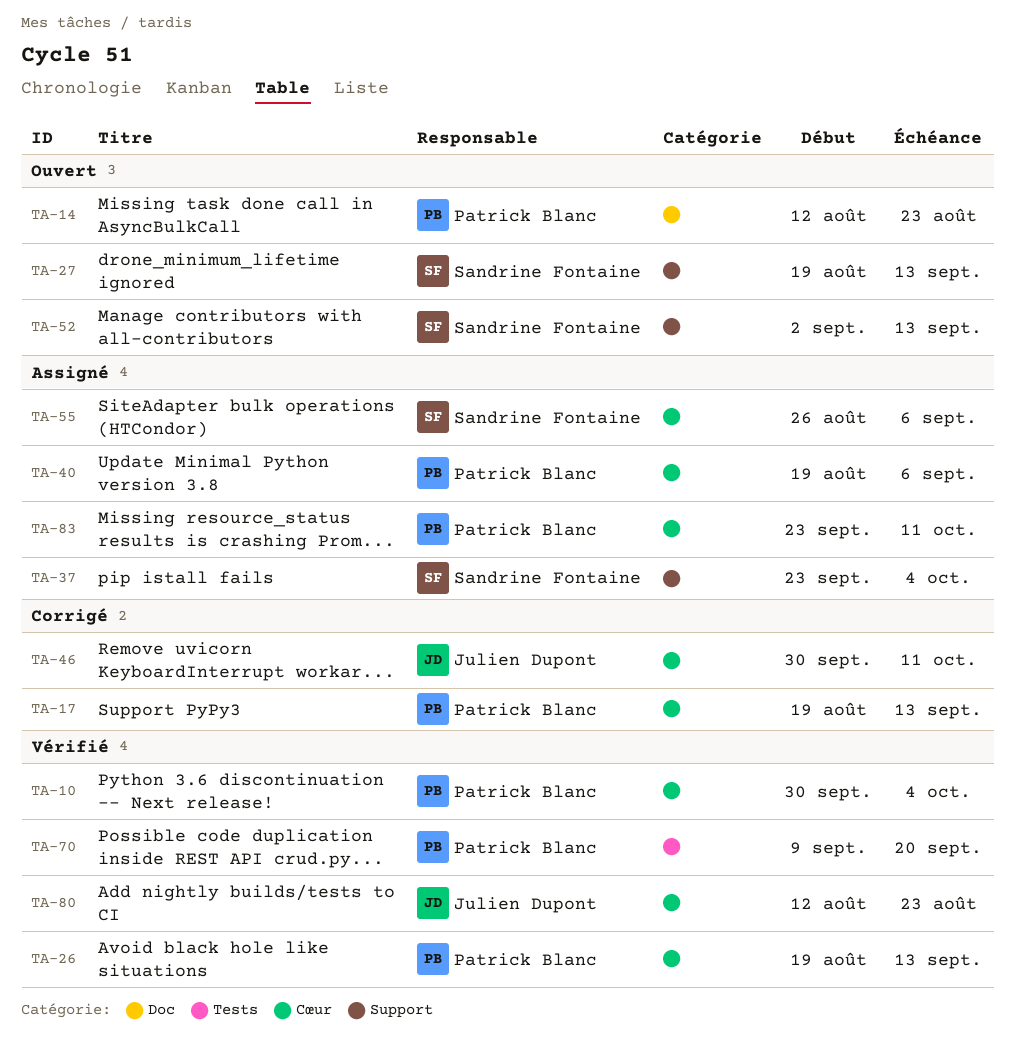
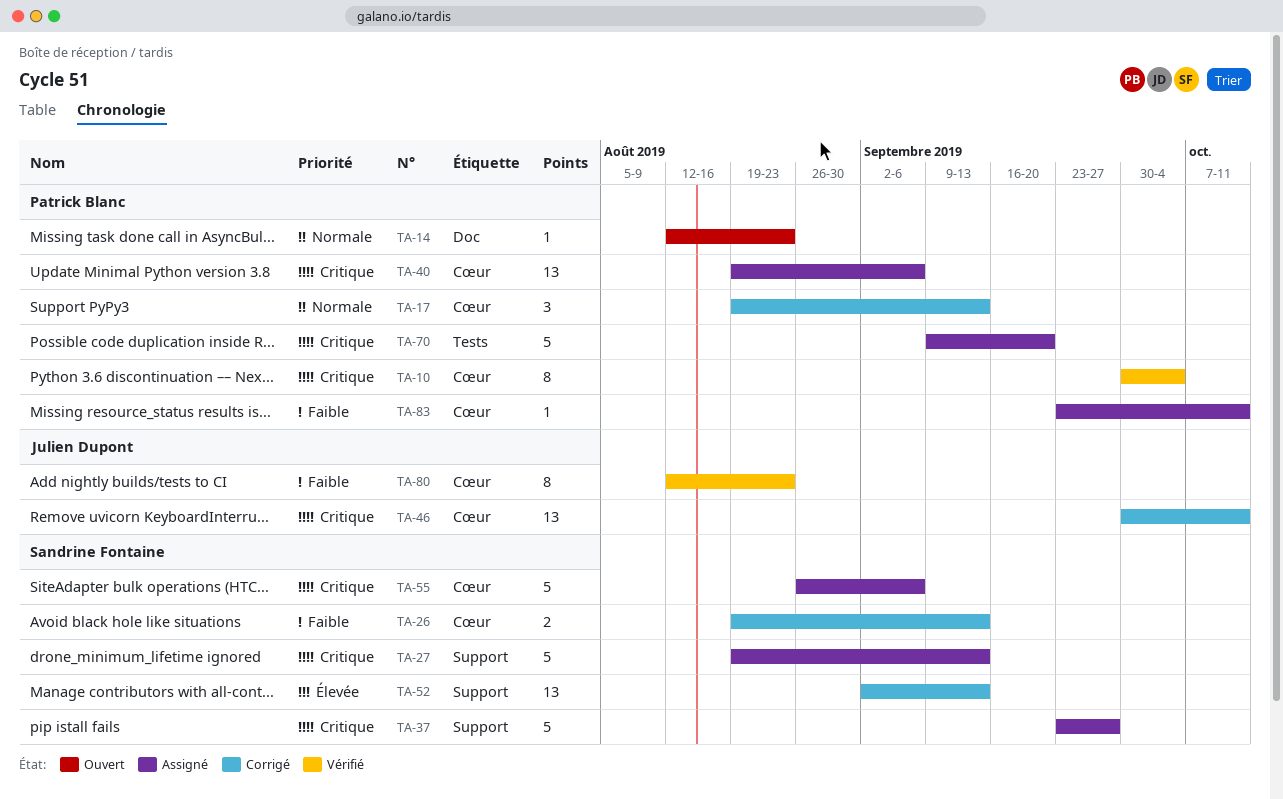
TA-26, status: Vérifié -> Corrigé
TA-26, owner: Patrick Blanc -> Sandrine Fontaine
TA-27, status: Ouvert -> Assigné
TA-37, due: Oct 4 -> Sep 27
TA-52, status: Ouvert -> Corrigé
TA-70, status: Vérifié -> Assigné

